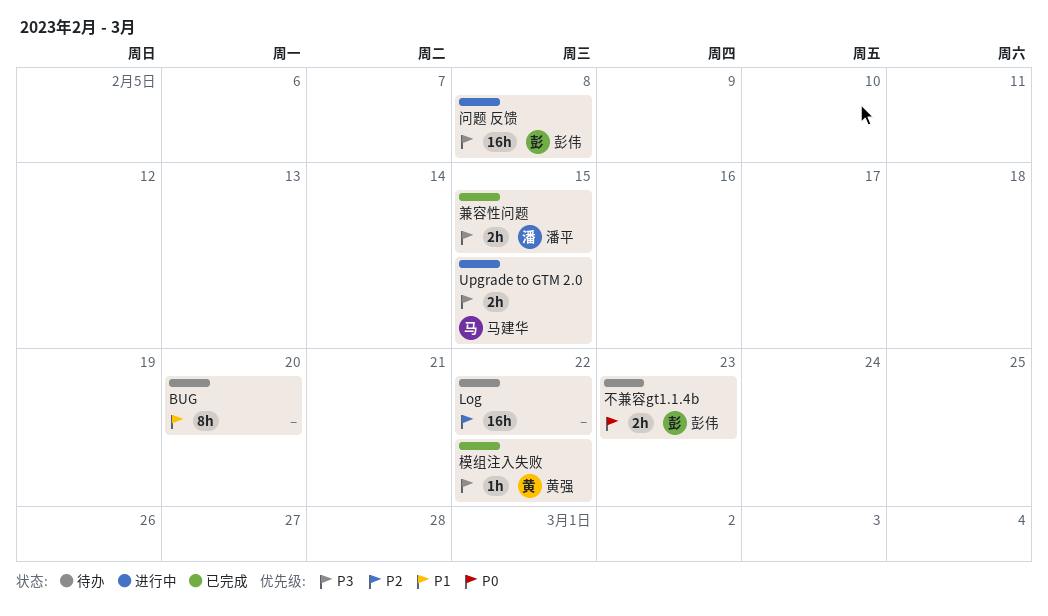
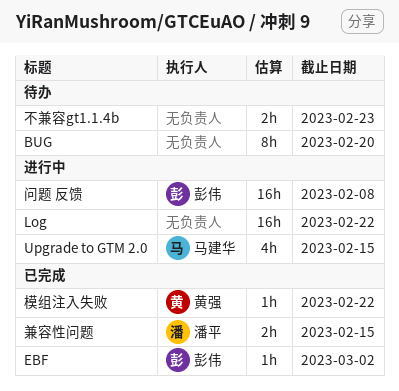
EBF: none -> present
Log, status: 待办 -> 进行中
Upgrade to GTM 2.0, estimate: 2h -> 4h
不兼容gt1.1.4b, owner: 彭伟 -> none

